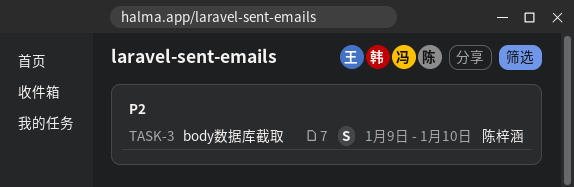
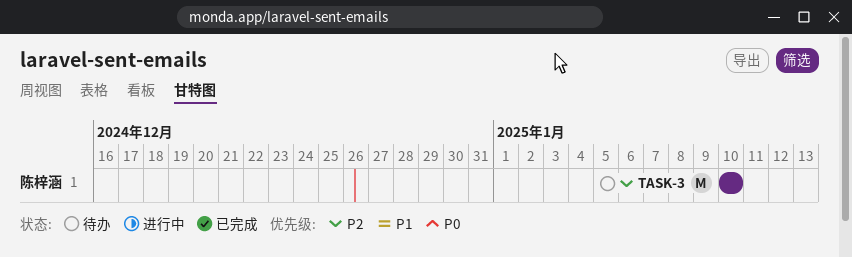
TASK-3, estimate: S -> M
TASK-3, start: Jan 9 -> Jan 10

